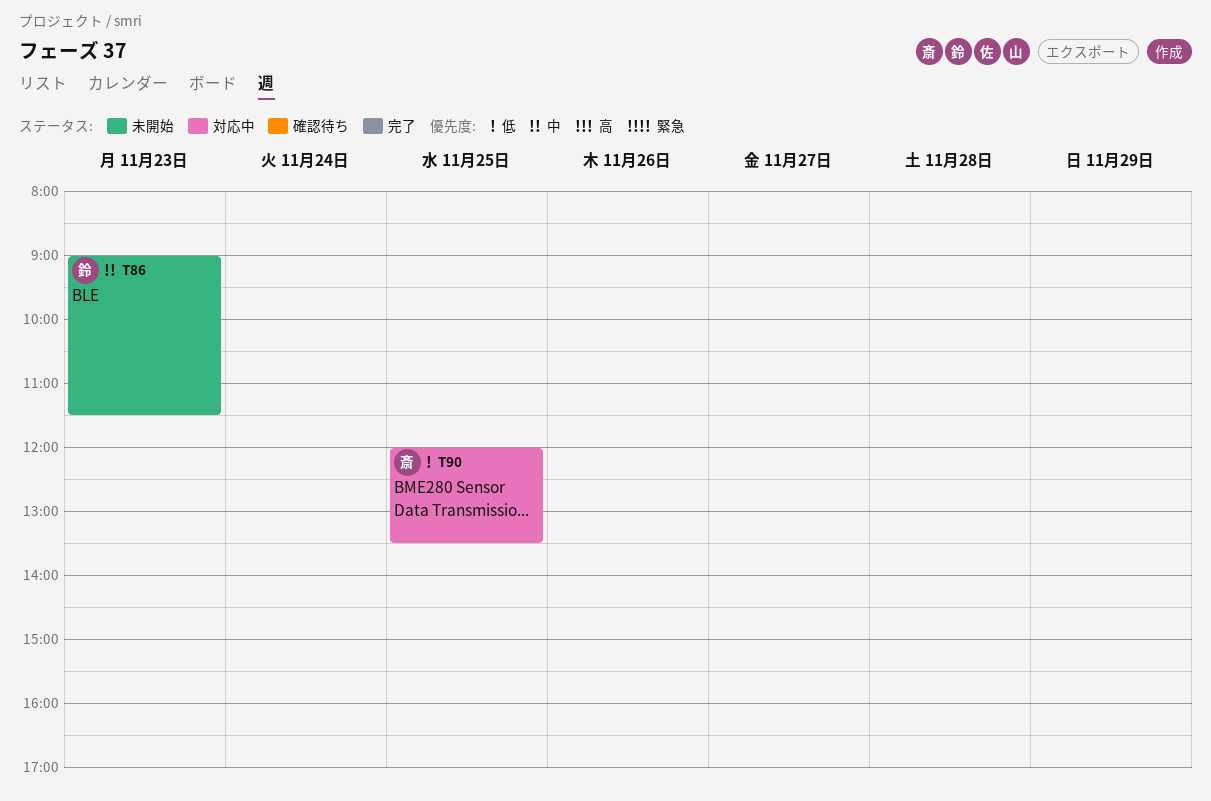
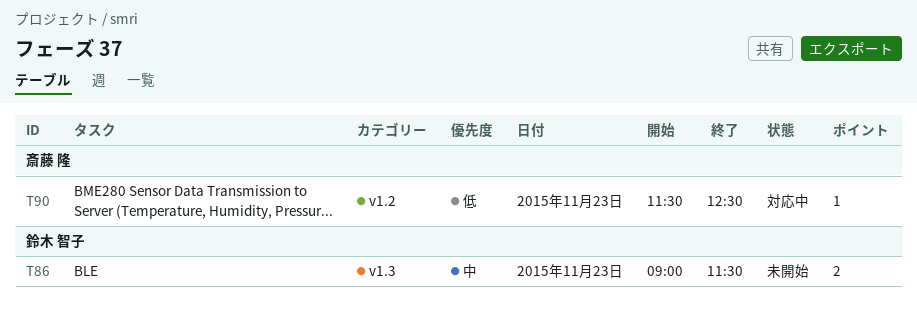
T90, day: Nov 25 -> Nov 23
T90, begins: 12:00 -> 11:30
T90, ends: 13:30 -> 12:30

